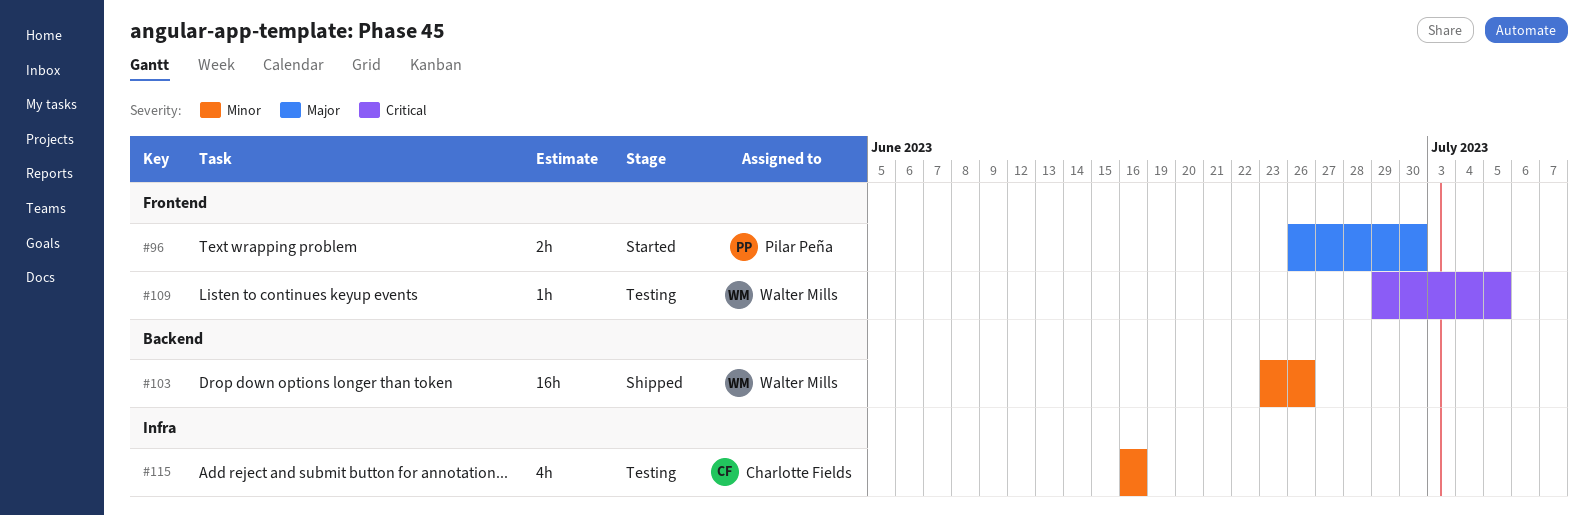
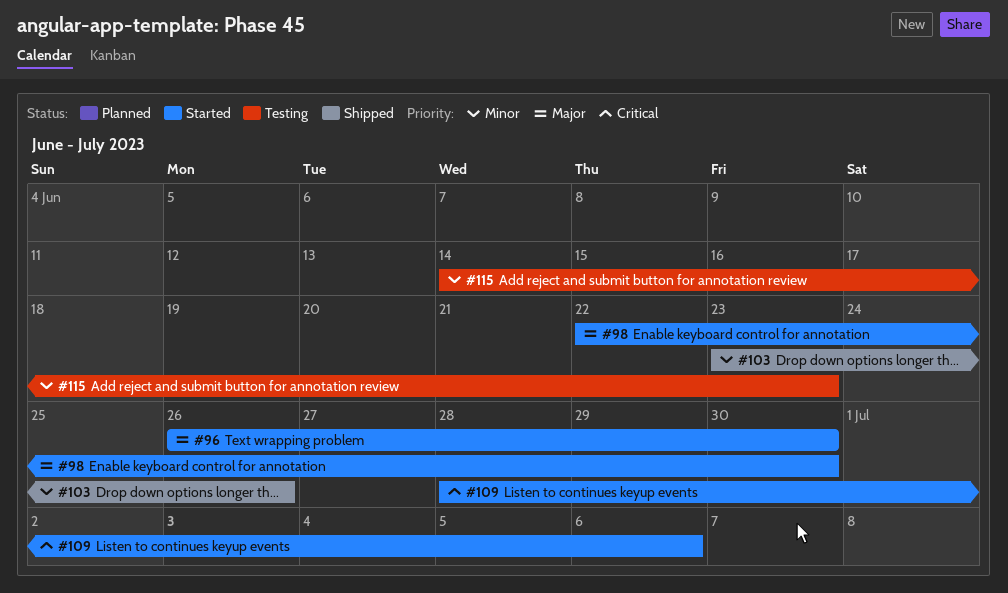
#98: none -> present
#109, status: Testing -> Started
#109, start: Jun 29 -> Jun 28
#109, due: Jul 5 -> Jul 6
#115, start: Jun 16 -> Jun 14
#115, due: Jun 16 -> Jun 23

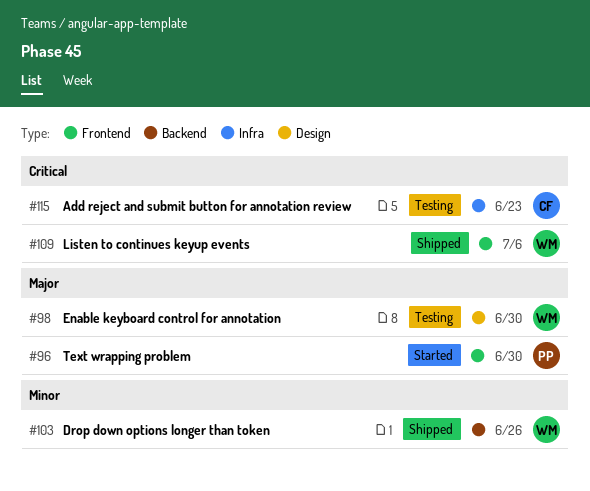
#98, status: Started -> Testing
#109, status: Started -> Shipped
#115, priority: Minor -> Critical

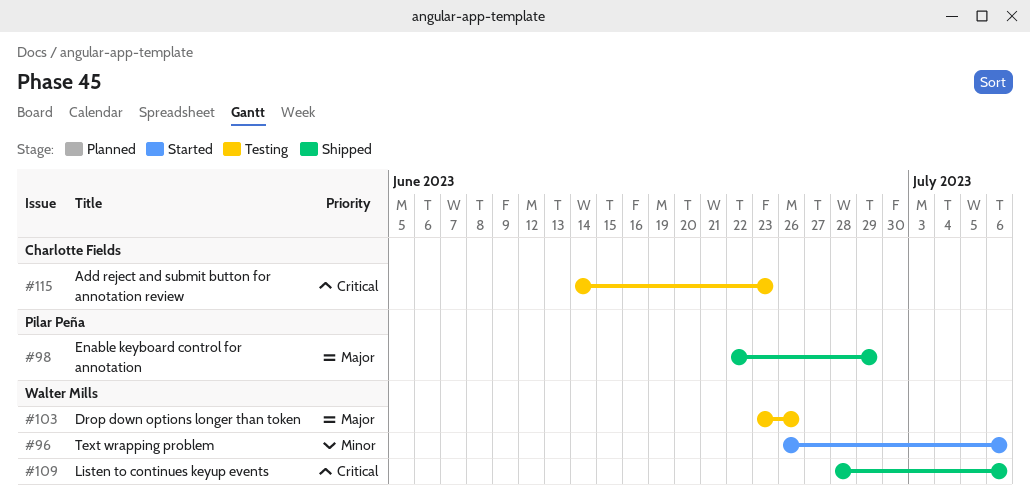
#96, owner: Pilar Peña -> Walter Mills
#96, priority: Major -> Minor
#96, due: Jun 30 -> Jul 6
#98, status: Testing -> Shipped
#98, owner: Walter Mills -> Pilar Peña
#98, due: Jun 30 -> Jun 29
#103, status: Shipped -> Testing
#103, priority: Minor -> Major

